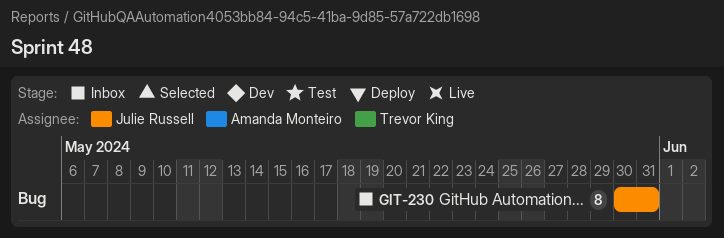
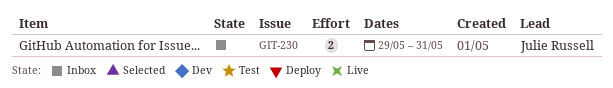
GIT-230, estimate: 8 -> 2
GIT-230, start: May 30 -> May 29

